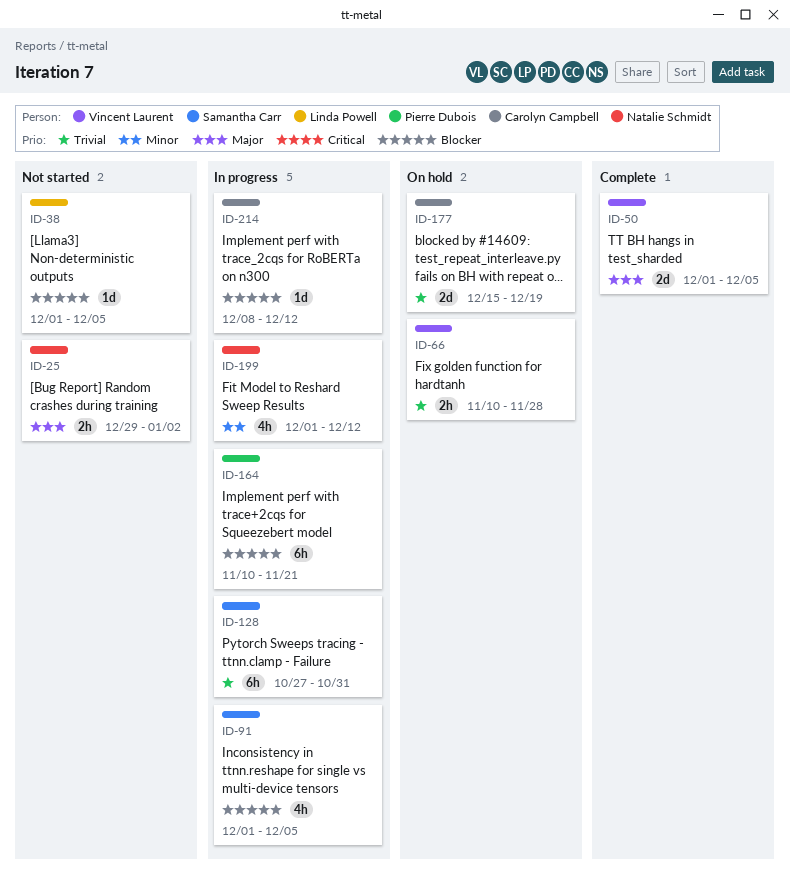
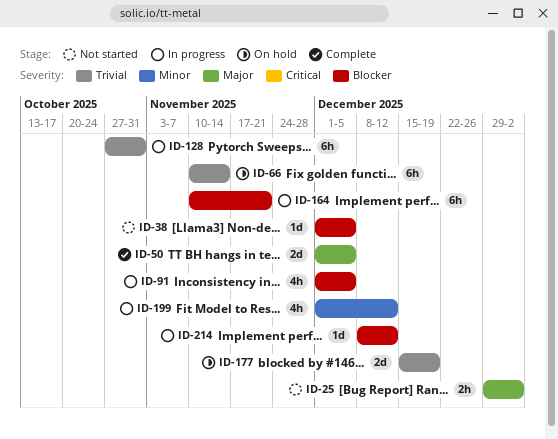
ID-66, estimate: 2h -> 6h
ID-66, due: Nov 28 -> Nov 14

